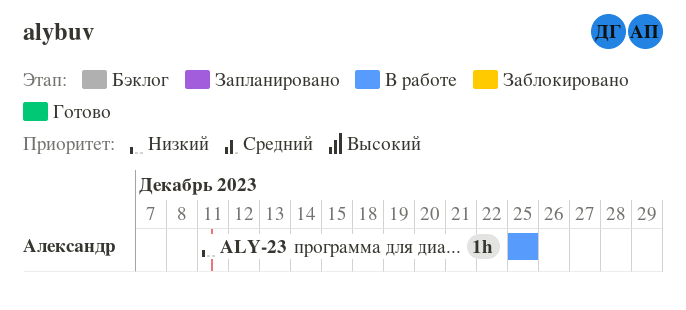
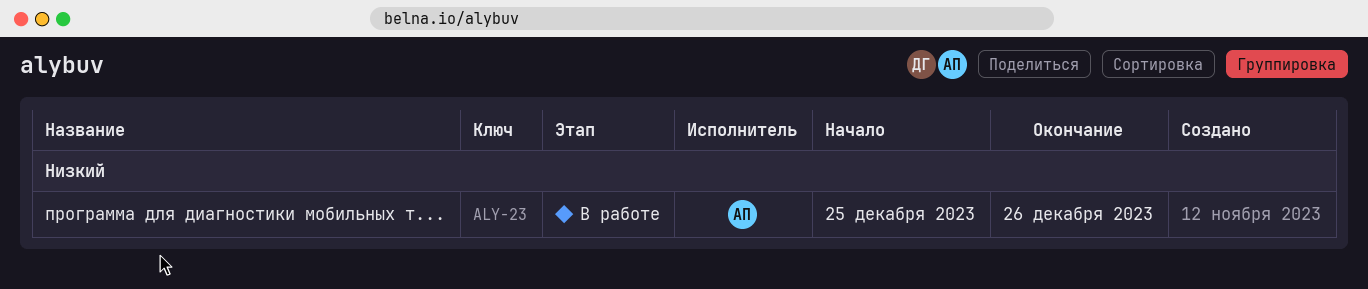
ALY-23, due: Dec 25 -> Dec 26

